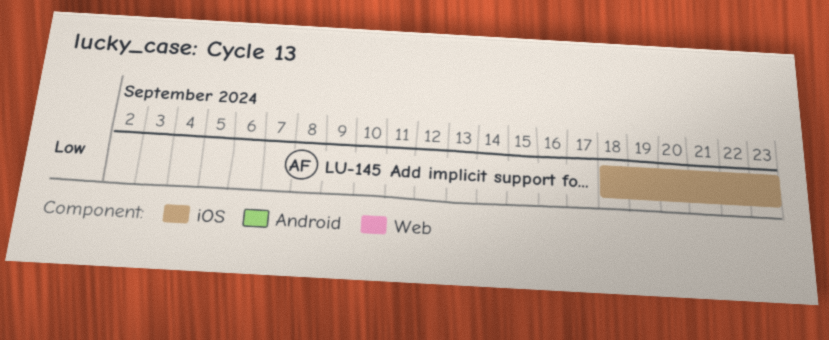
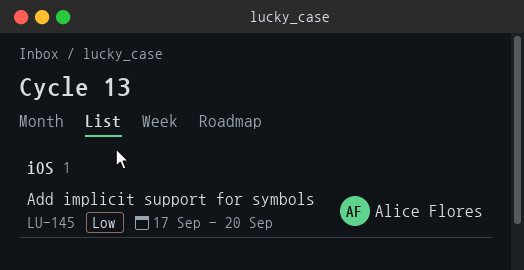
LU-145, start: Sep 18 -> Sep 17
LU-145, due: Sep 23 -> Sep 20

